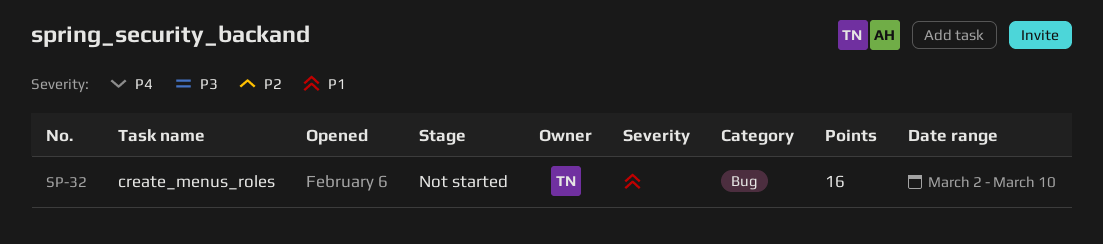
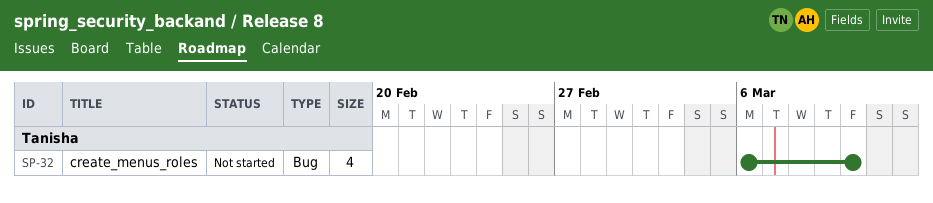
SP-32, estimate: 16 -> 4
SP-32, start: Mar 2 -> Mar 6

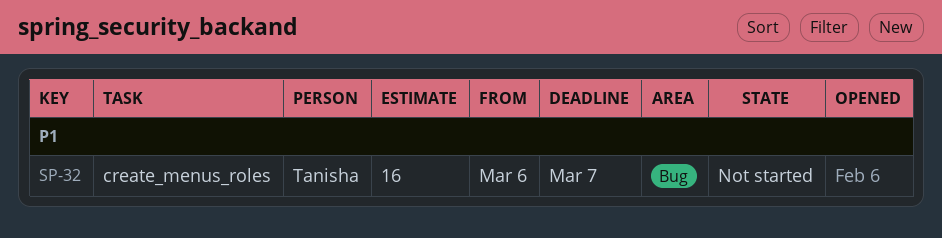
SP-32, estimate: 4 -> 16
SP-32, due: Mar 10 -> Mar 7

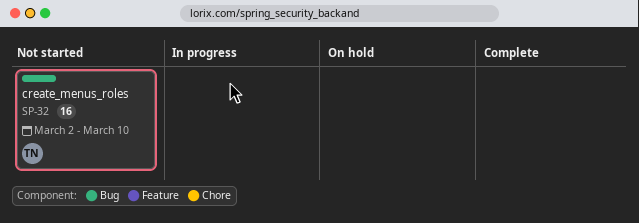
SP-32, start: Mar 6 -> Mar 2
SP-32, due: Mar 7 -> Mar 10

